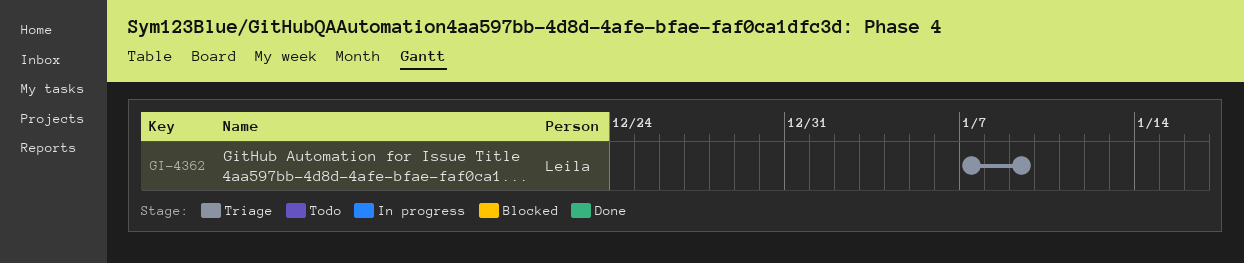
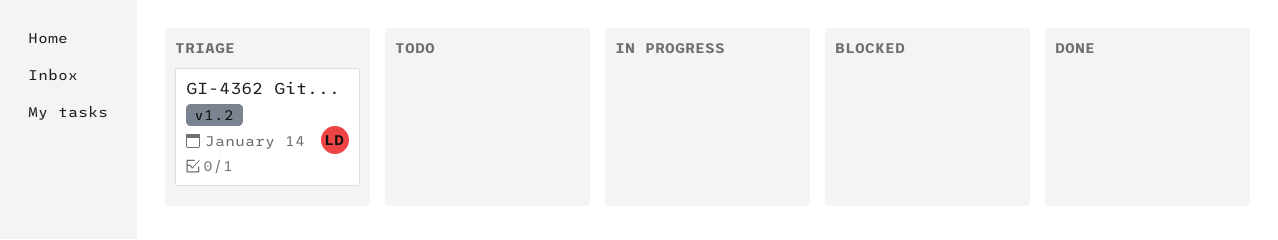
GI-4362, due: Jan 9 -> Jan 14

